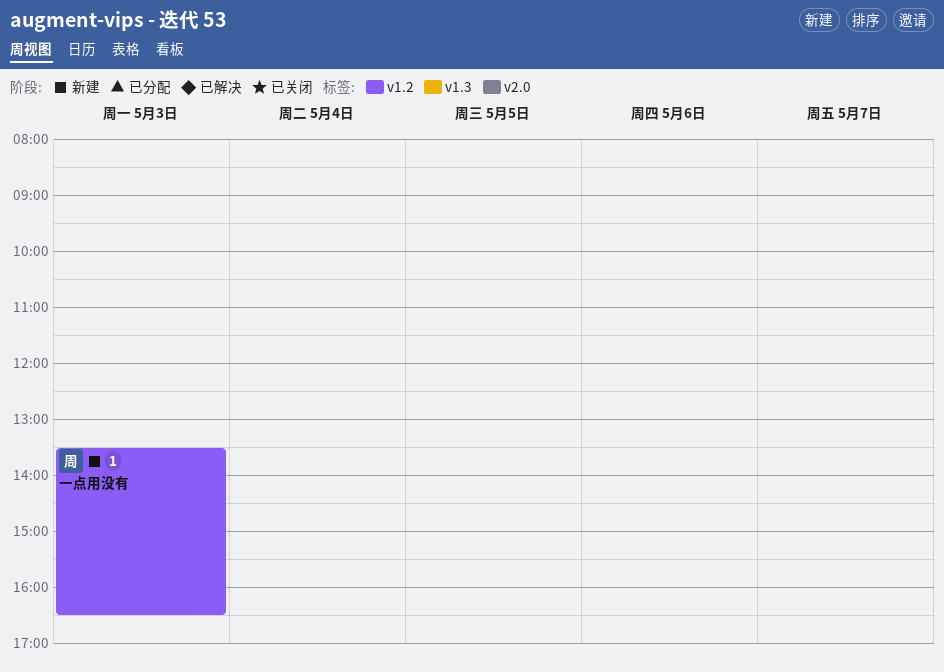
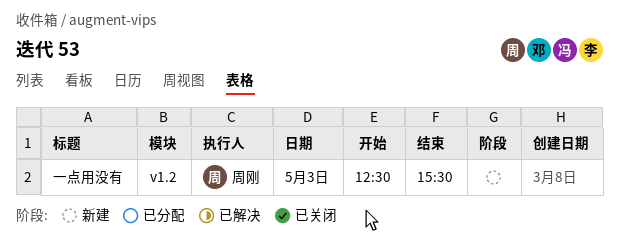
一点用没有, begins: 13:30 -> 12:30
一点用没有, ends: 16:30 -> 15:30

